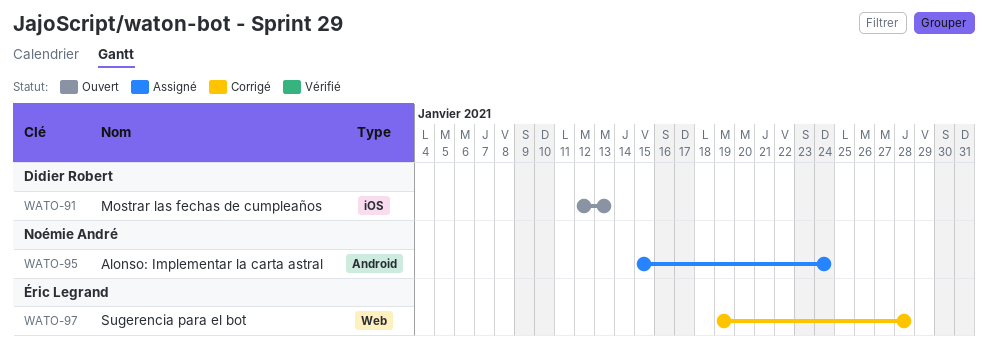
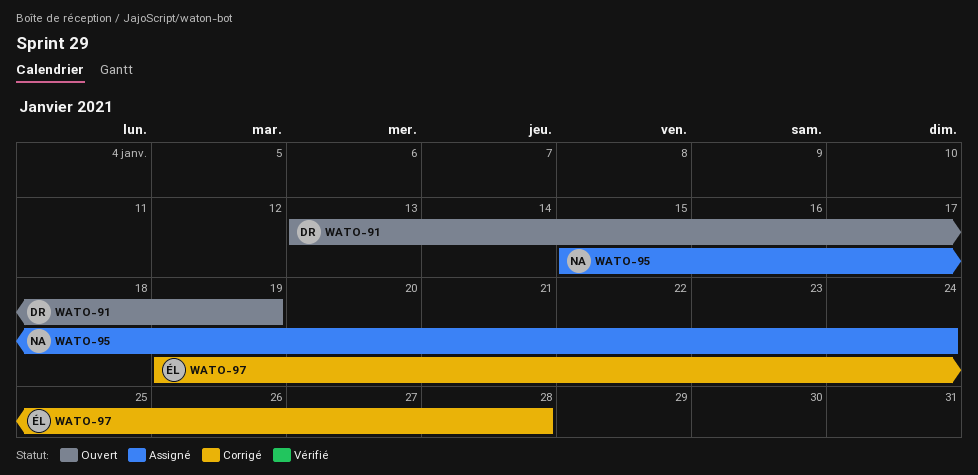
WATO-91, start: Jan 12 -> Jan 13
WATO-91, due: Jan 13 -> Jan 19

